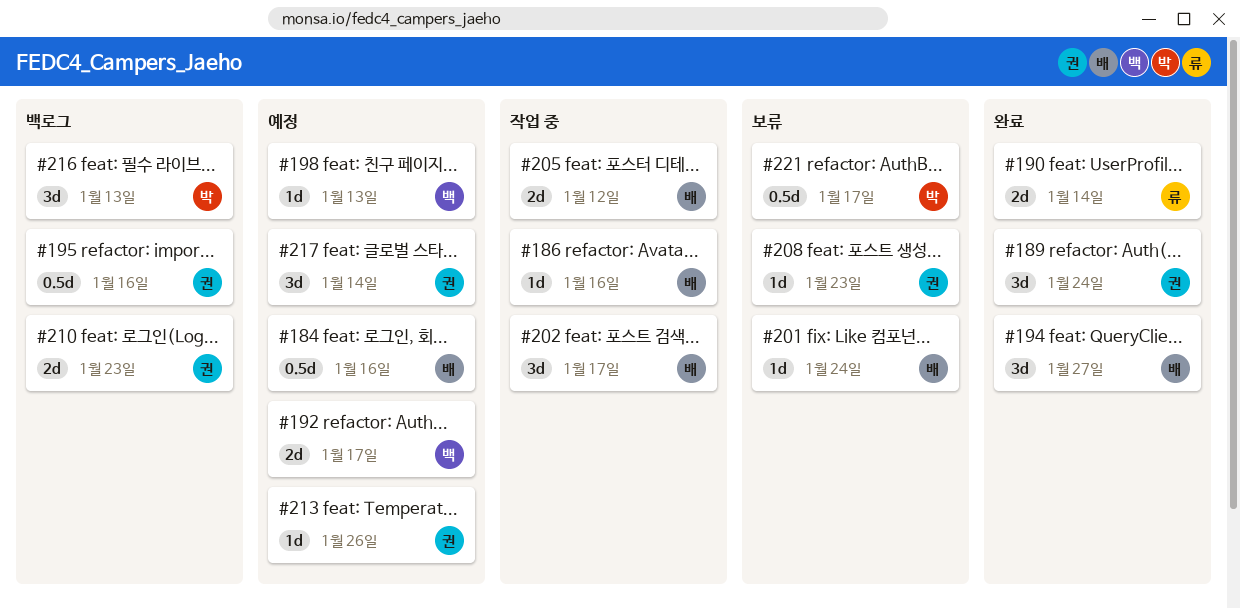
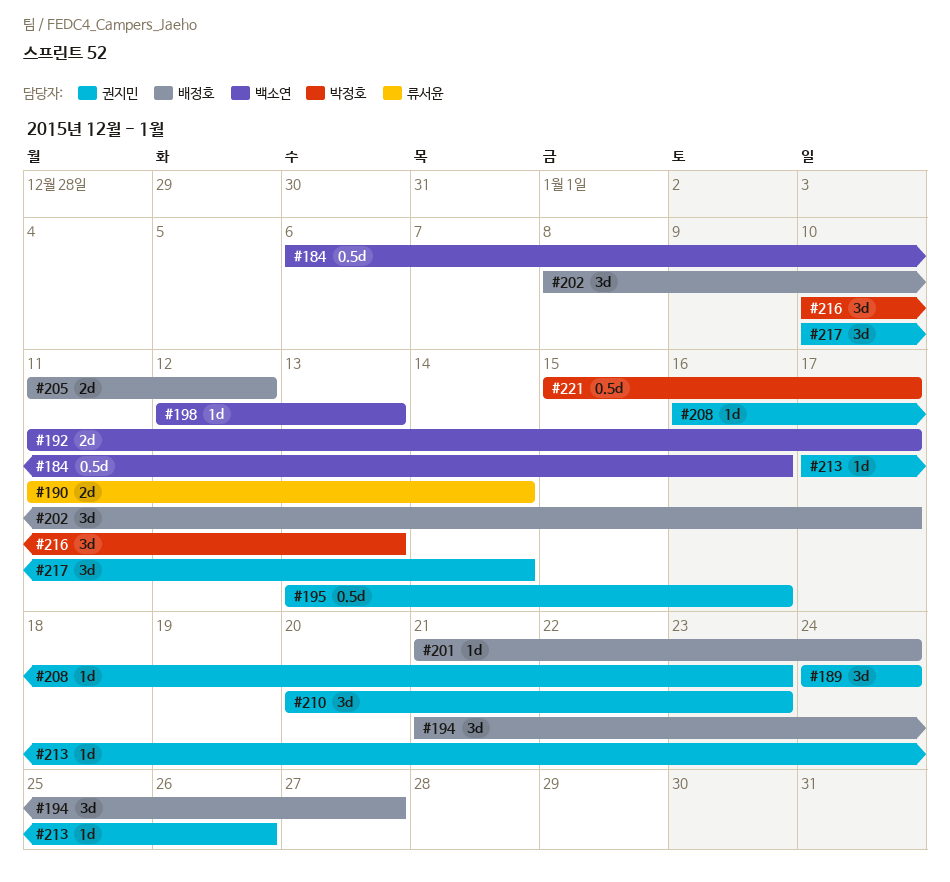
#184, owner: 배정호 -> 백소연
#186: present -> none
#210, estimate: 2d -> 3d

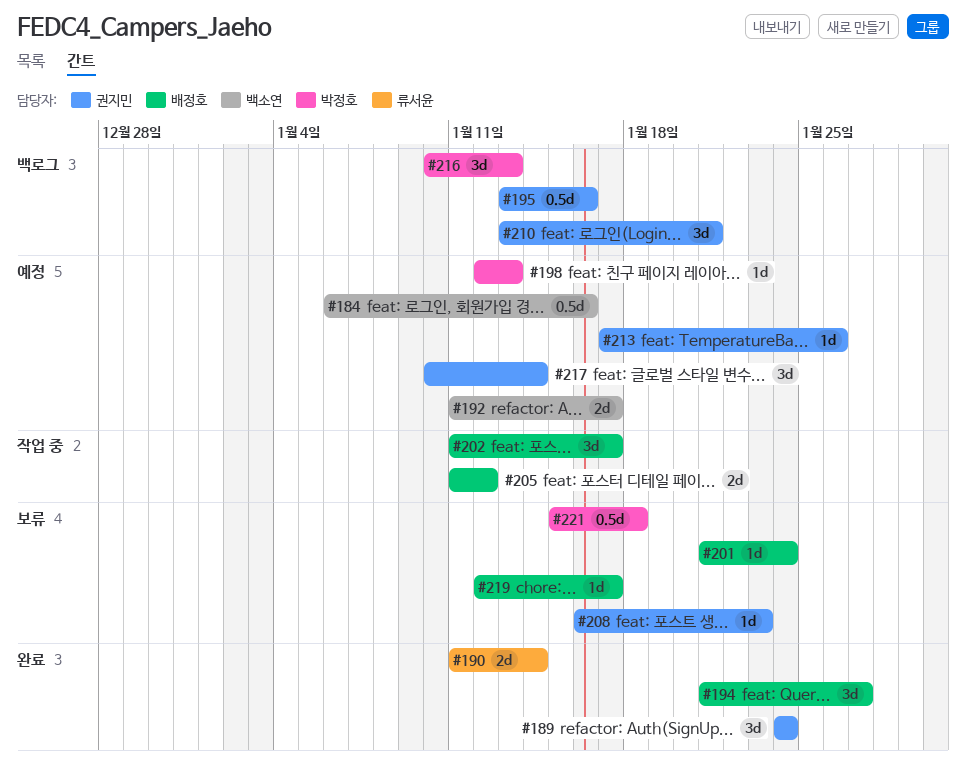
#198, owner: 백소연 -> 박정호
#202, start: Jan 8 -> Jan 11
#210, start: Jan 20 -> Jan 13
#210, due: Jan 23 -> Jan 21
#219: none -> present
#221, due: Jan 17 -> Jan 18

